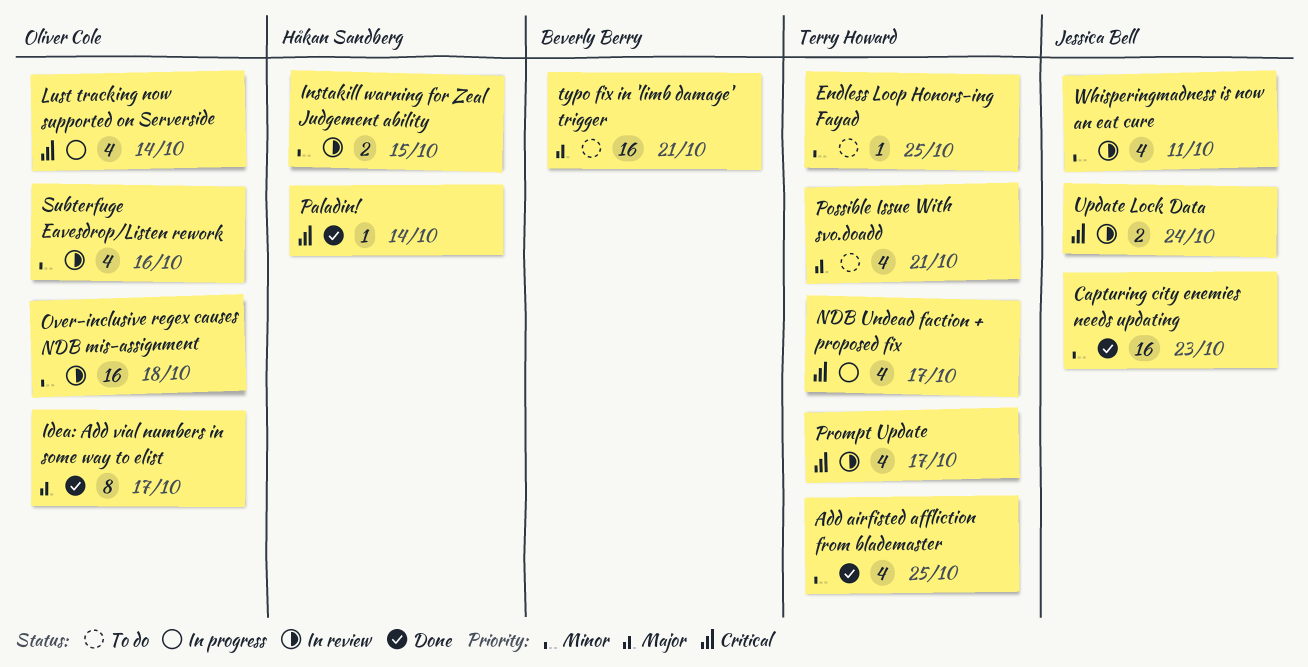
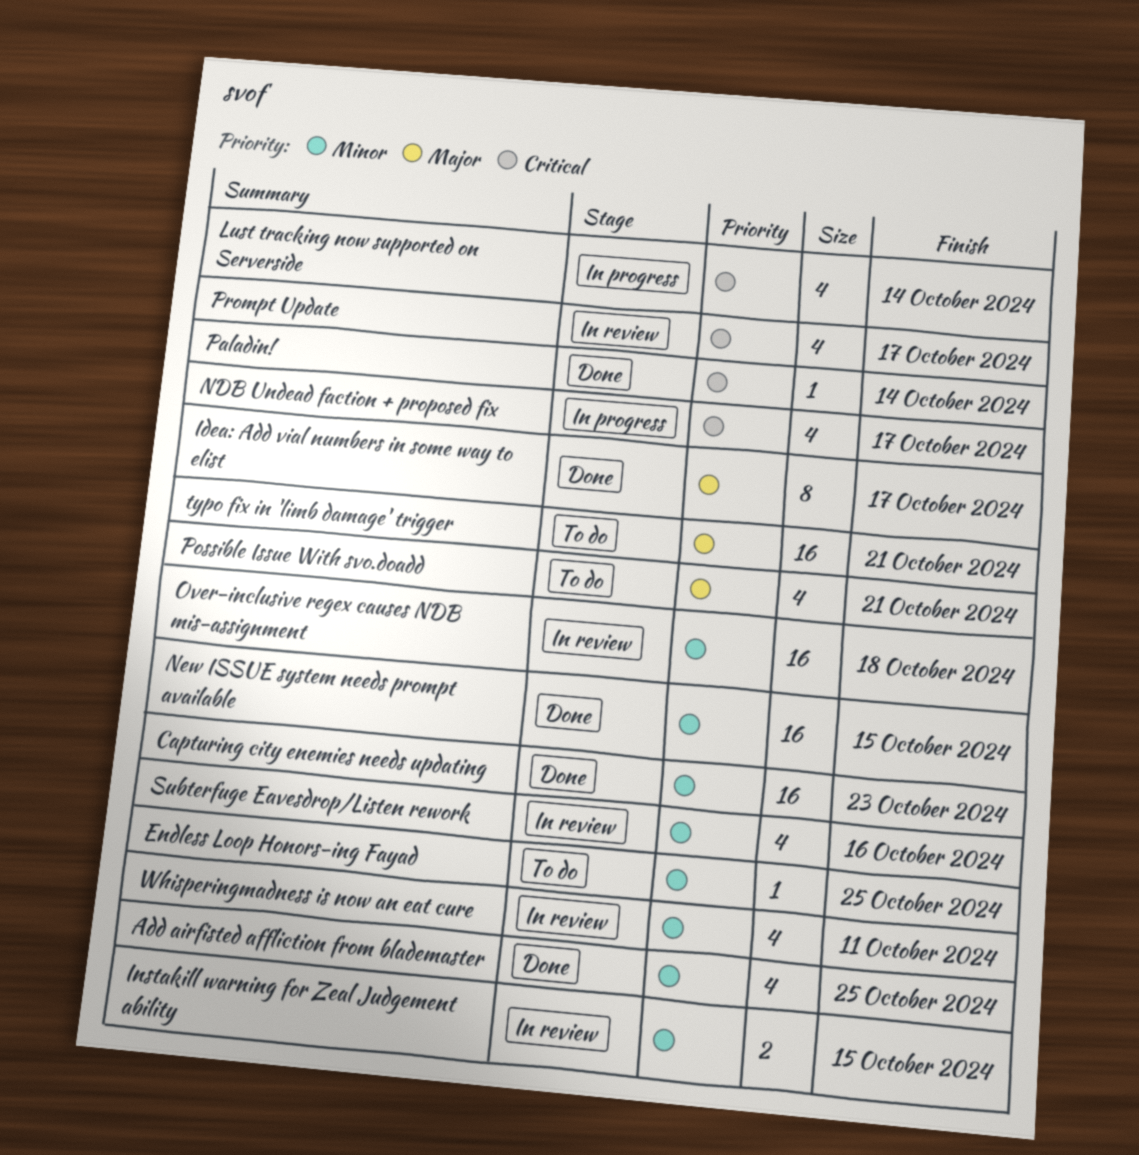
New ISSUE system needs prompt available: none -> present
Update Lock Data: present -> none

